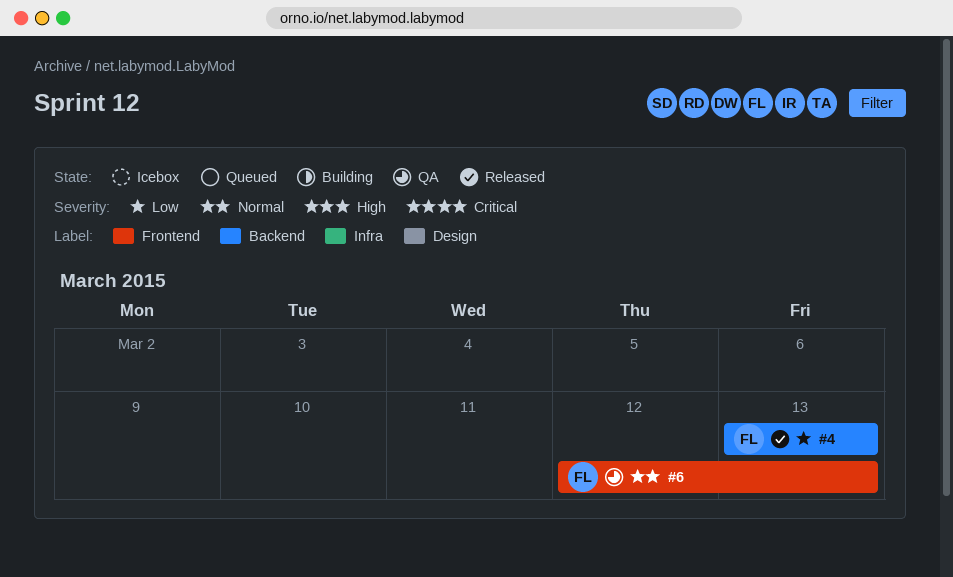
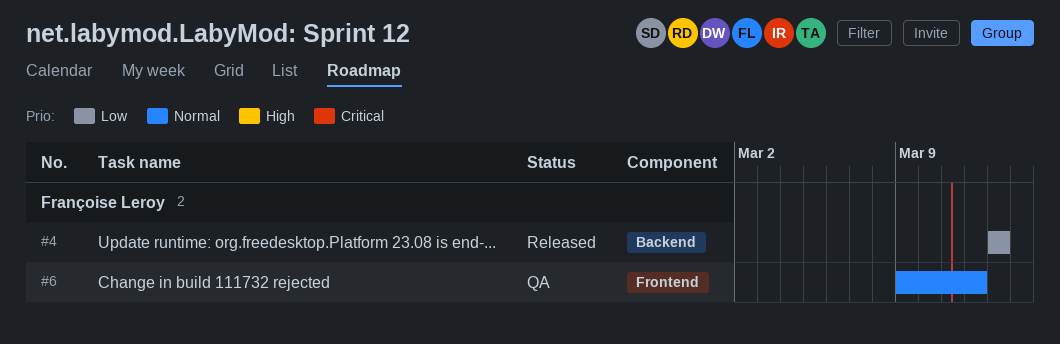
#6, start: Mar 12 -> Mar 9
#6, due: Mar 13 -> Mar 12

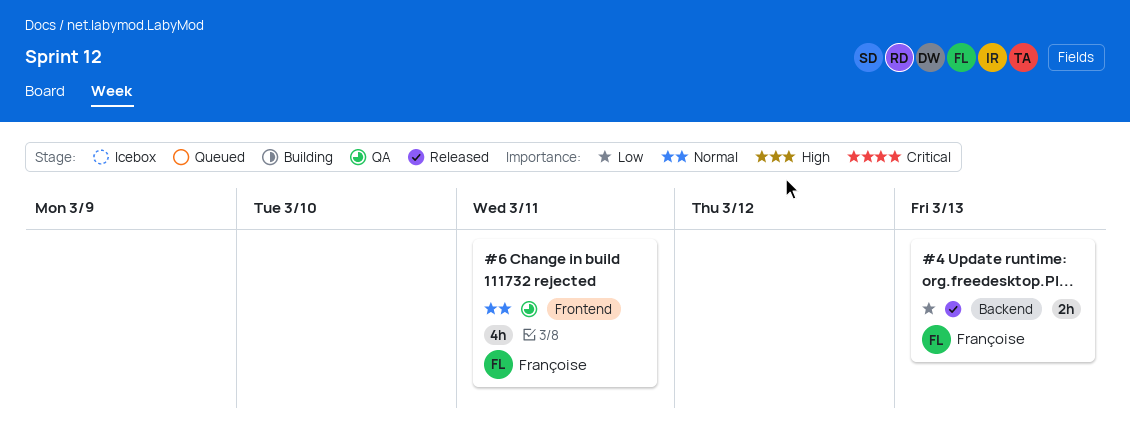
#6, due: Mar 12 -> Mar 11

